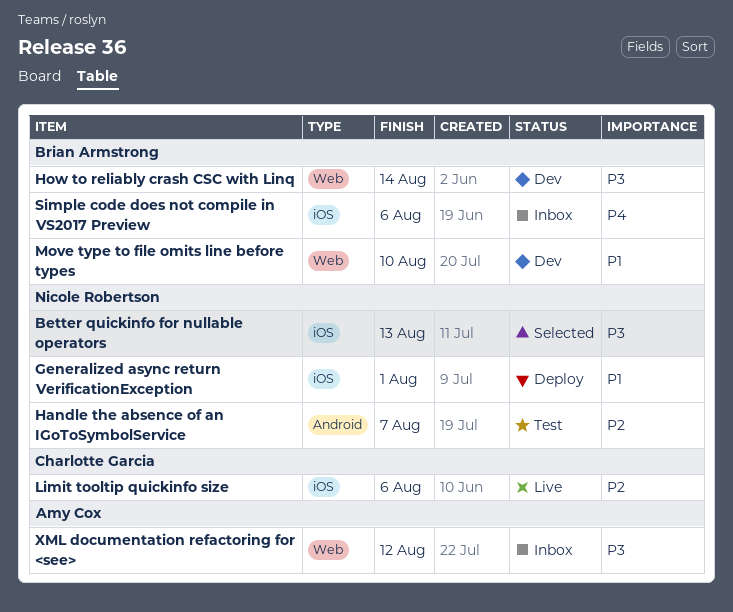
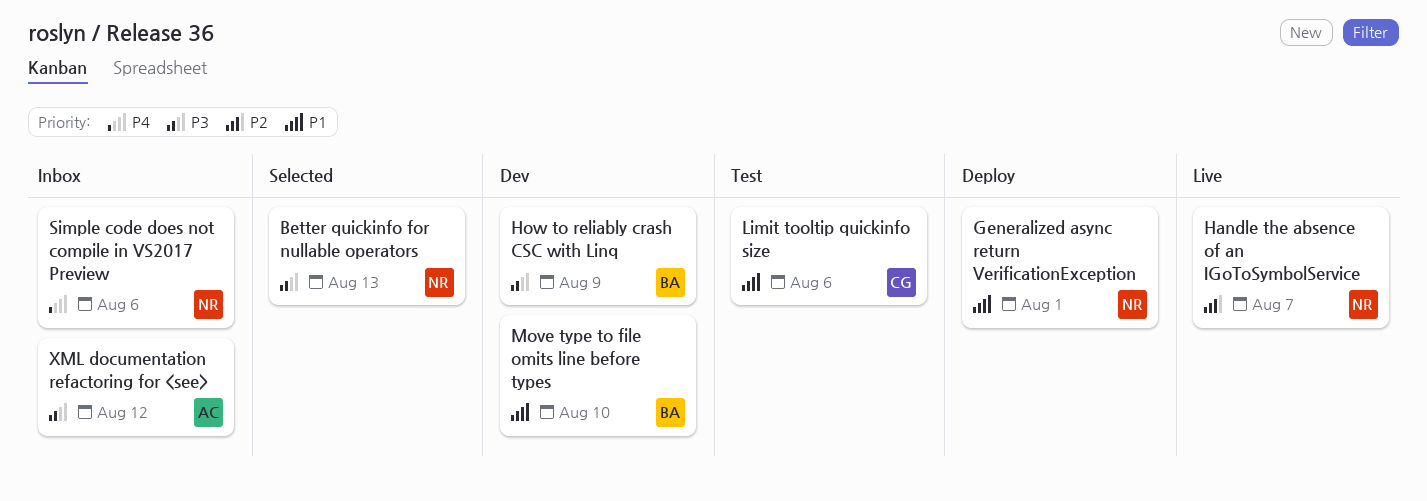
Handle the absence of an IGoToSymbolService, status: Test -> Live
How to reliably crash CSC with Linq, due: Aug 14 -> Aug 9
Limit tooltip quickinfo size, status: Live -> Test
Limit tooltip quickinfo size, priority: P2 -> P1
Simple code does not compile in VS2017 Preview, owner: Brian Armstrong -> Nicole Robertson

